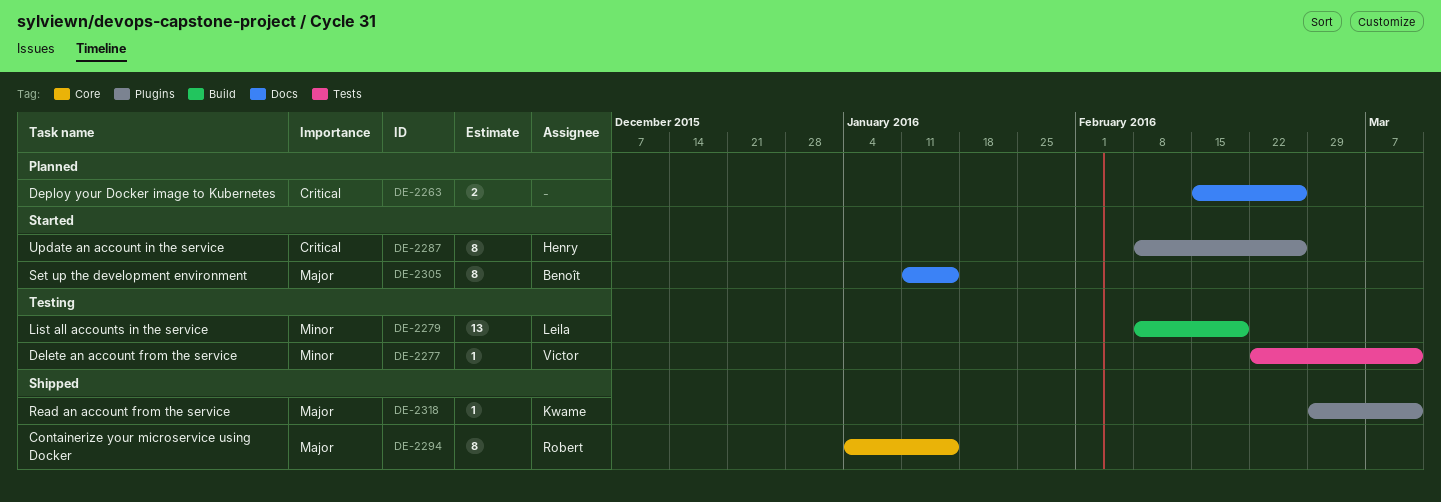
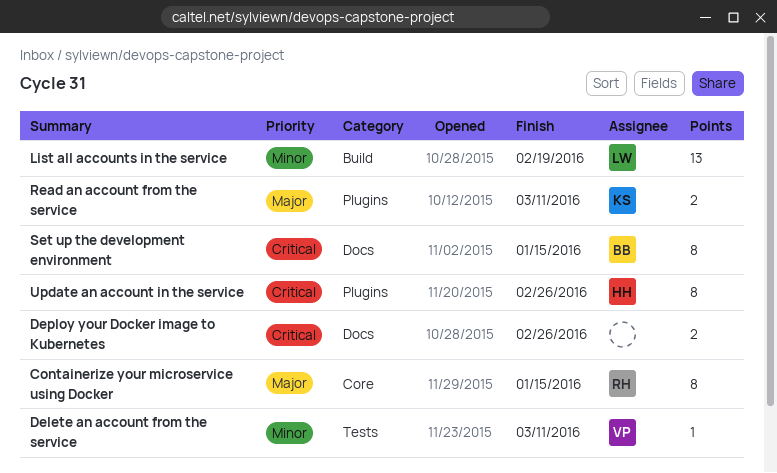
Read an account from the service, estimate: 1 -> 2
Set up the development environment, priority: Major -> Critical

